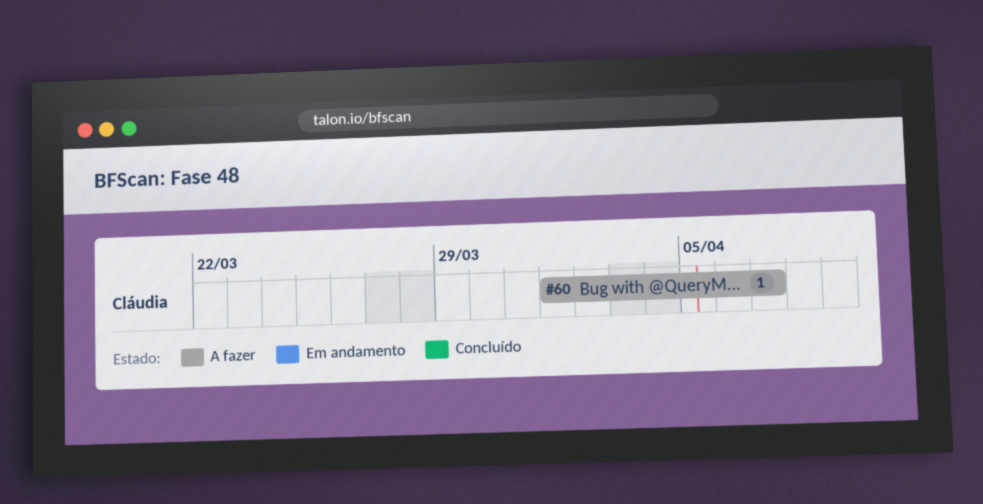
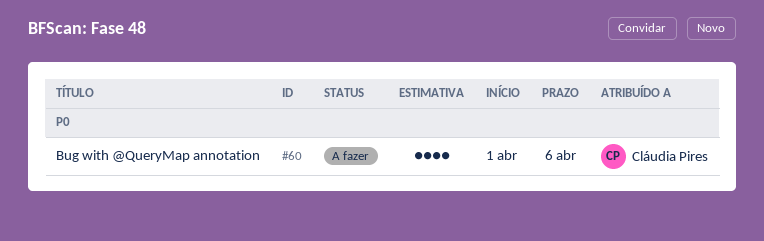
#60, estimate: 1 -> 4
#60, due: Apr 7 -> Apr 6

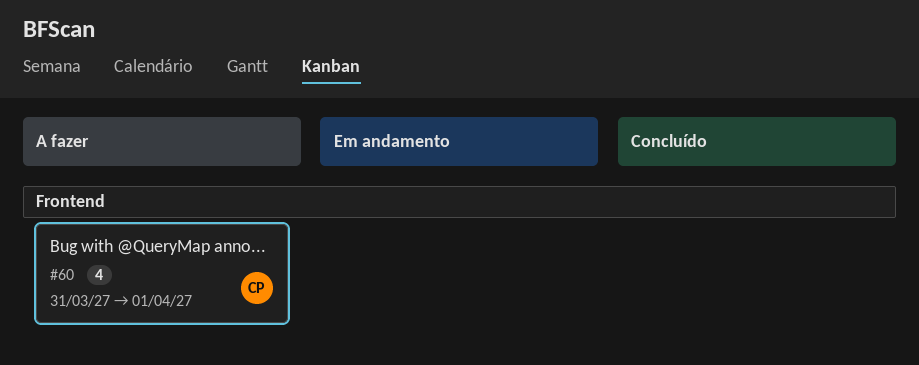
#60, start: Apr 1 -> Mar 31
#60, due: Apr 6 -> Apr 1

